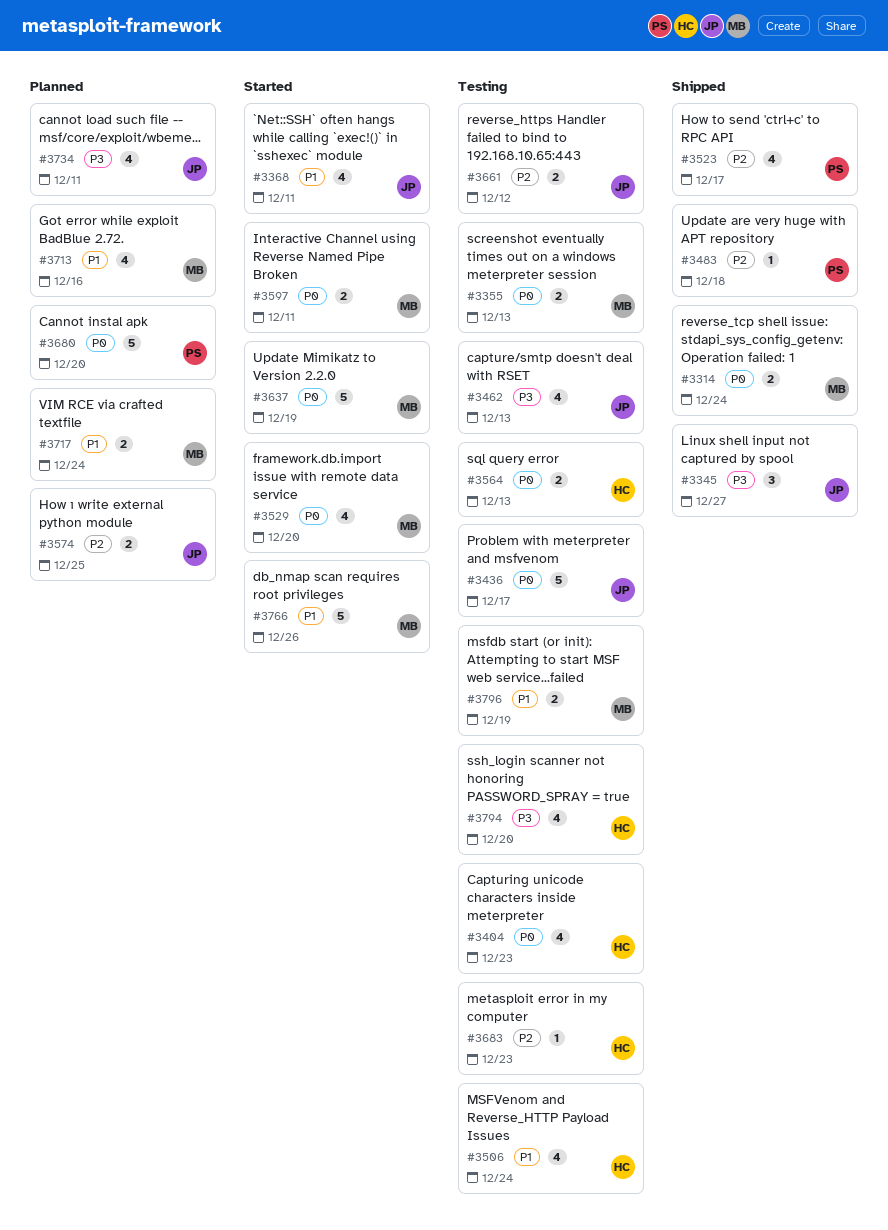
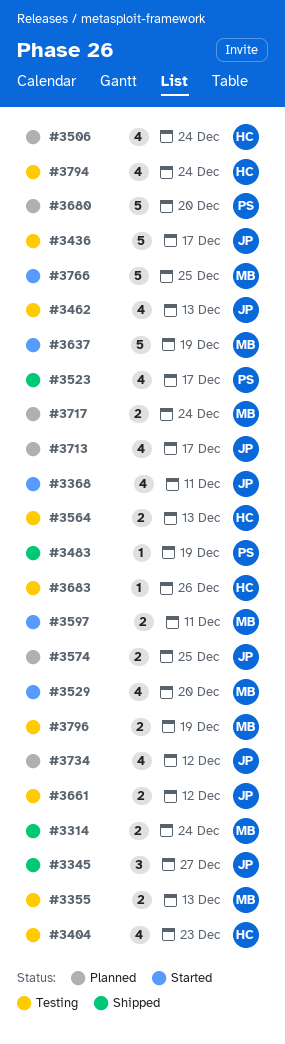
#3483, due: Dec 18 -> Dec 19
#3506, status: Testing -> Planned
#3683, due: Dec 23 -> Dec 26
#3713, owner: MB -> JP
#3713, due: Dec 16 -> Dec 17
#3734, due: Dec 11 -> Dec 12
#3766, due: Dec 26 -> Dec 25
#3794, due: Dec 20 -> Dec 24

